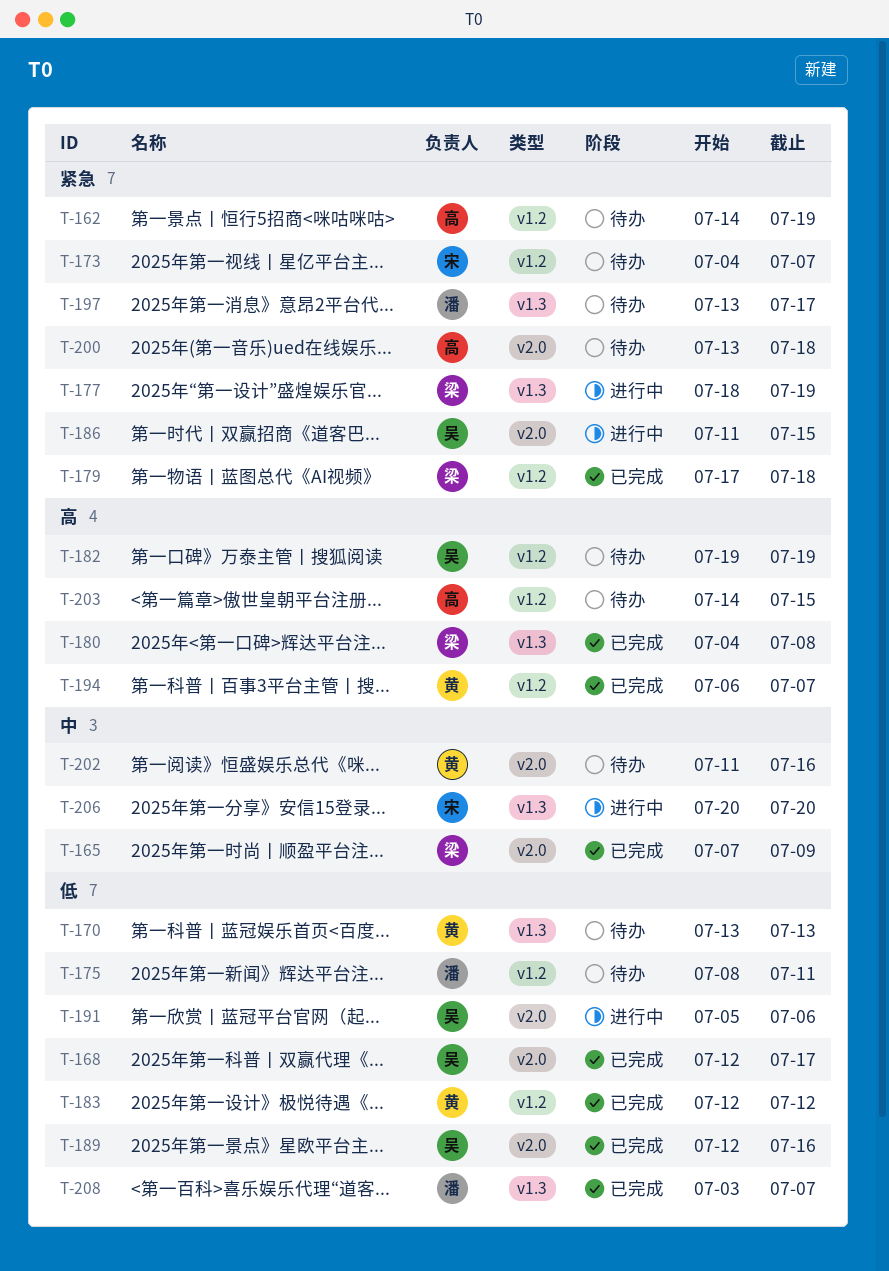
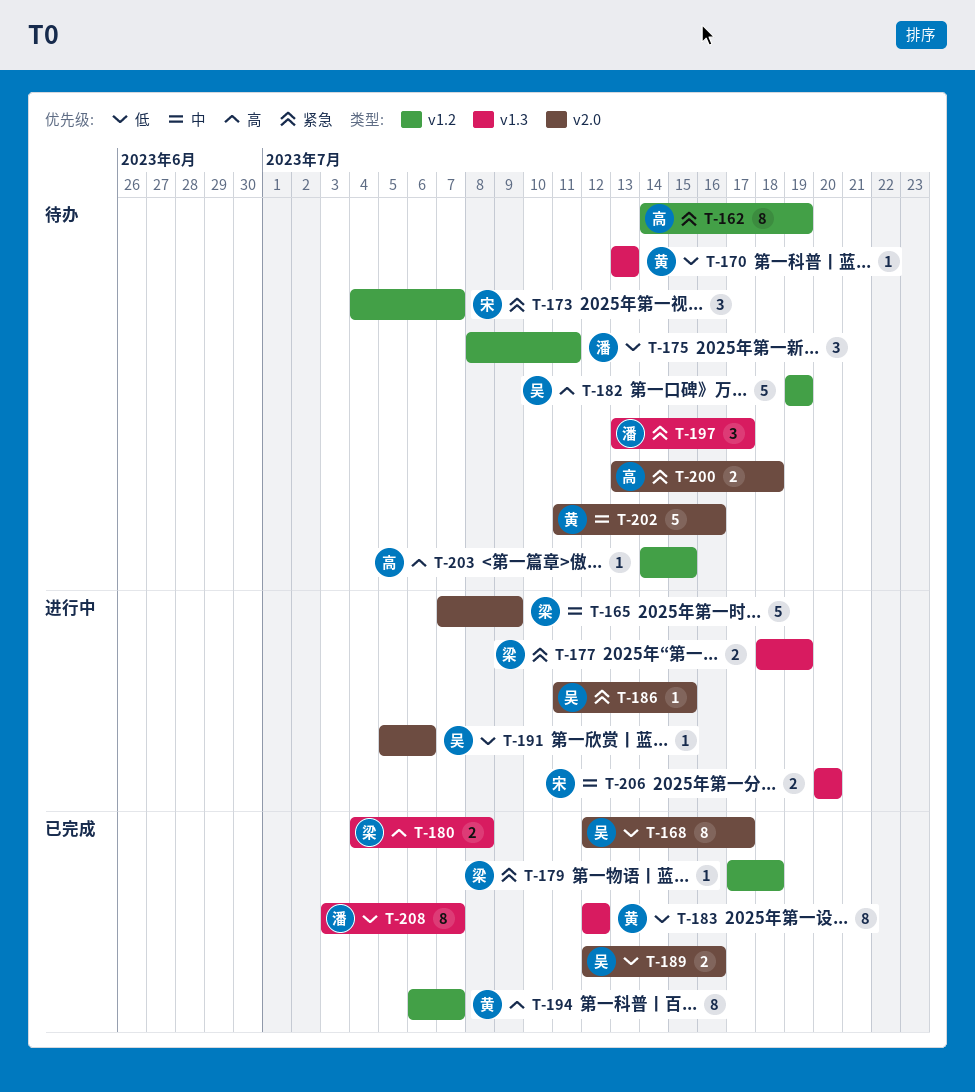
T-165, status: 已完成 -> 进行中
T-183, label: v1.2 -> v1.3

